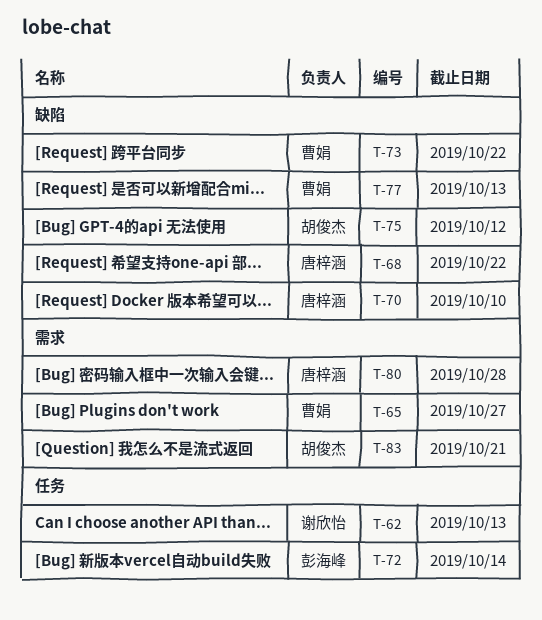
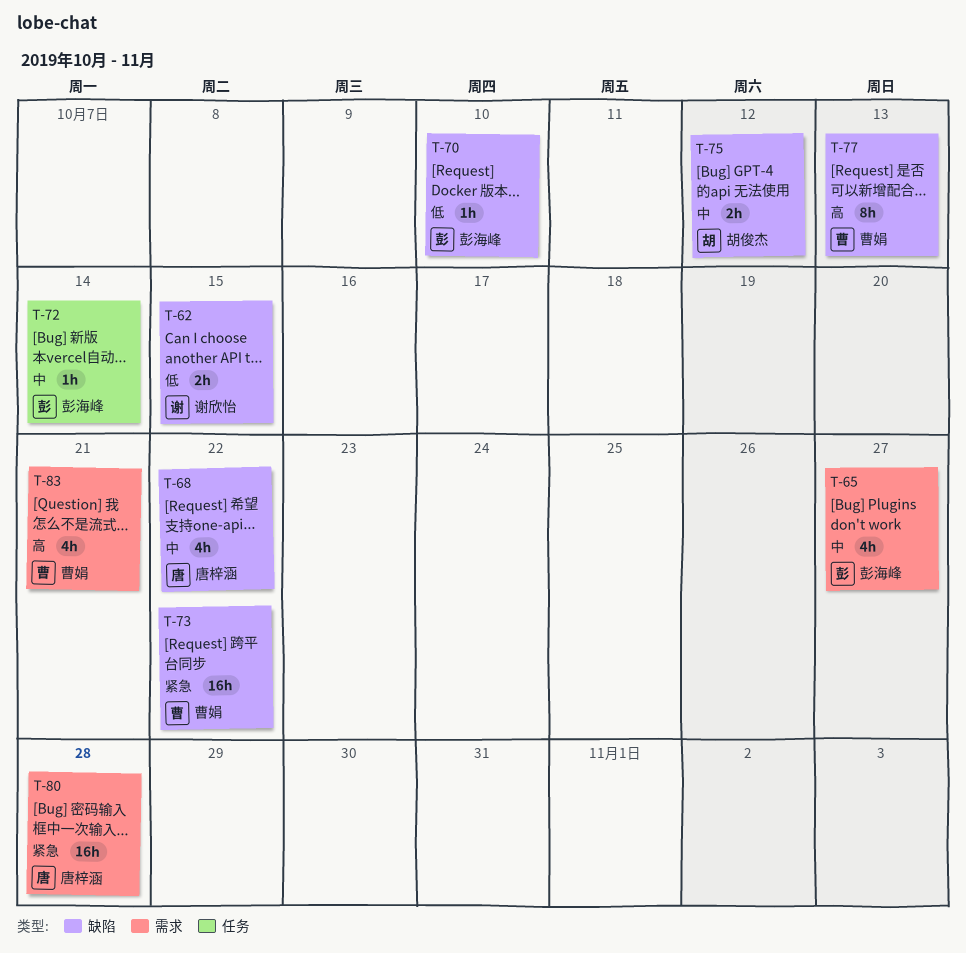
T-62, label: 任务 -> 缺陷
T-62, due: Oct 13 -> Oct 15
T-65, owner: 曹娟 -> 彭海峰
T-70, owner: 唐梓涵 -> 彭海峰
T-83, owner: 胡俊杰 -> 曹娟

